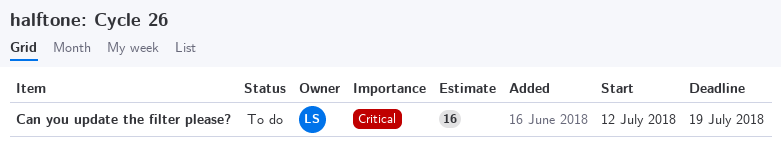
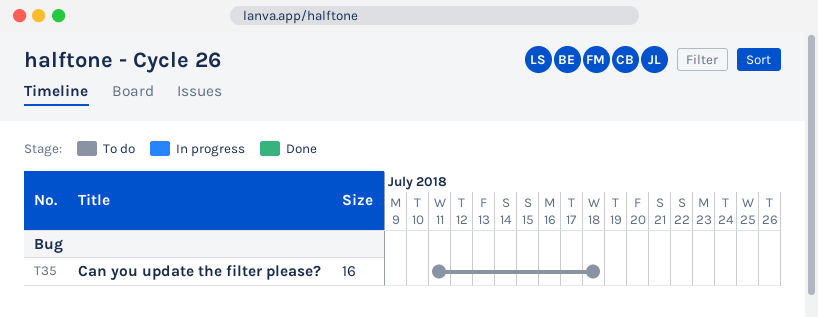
Can you update the filter please?, start: Jul 12 -> Jul 11
Can you update the filter please?, due: Jul 19 -> Jul 18

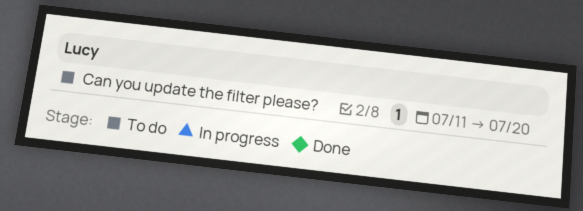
Can you update the filter please?, estimate: 16 -> 1
Can you update the filter please?, due: Jul 18 -> Jul 20

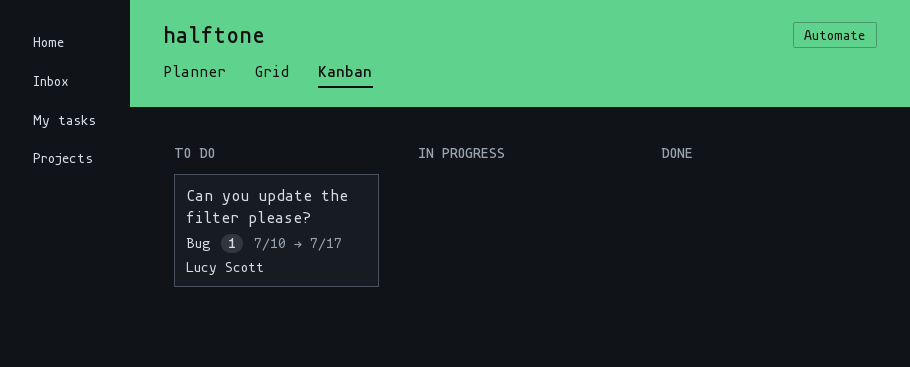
Can you update the filter please?, start: Jul 11 -> Jul 10
Can you update the filter please?, due: Jul 20 -> Jul 17

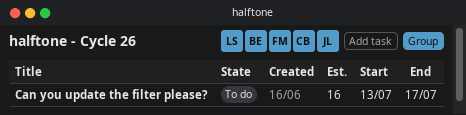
Can you update the filter please?, estimate: 1 -> 16
Can you update the filter please?, start: Jul 10 -> Jul 13

